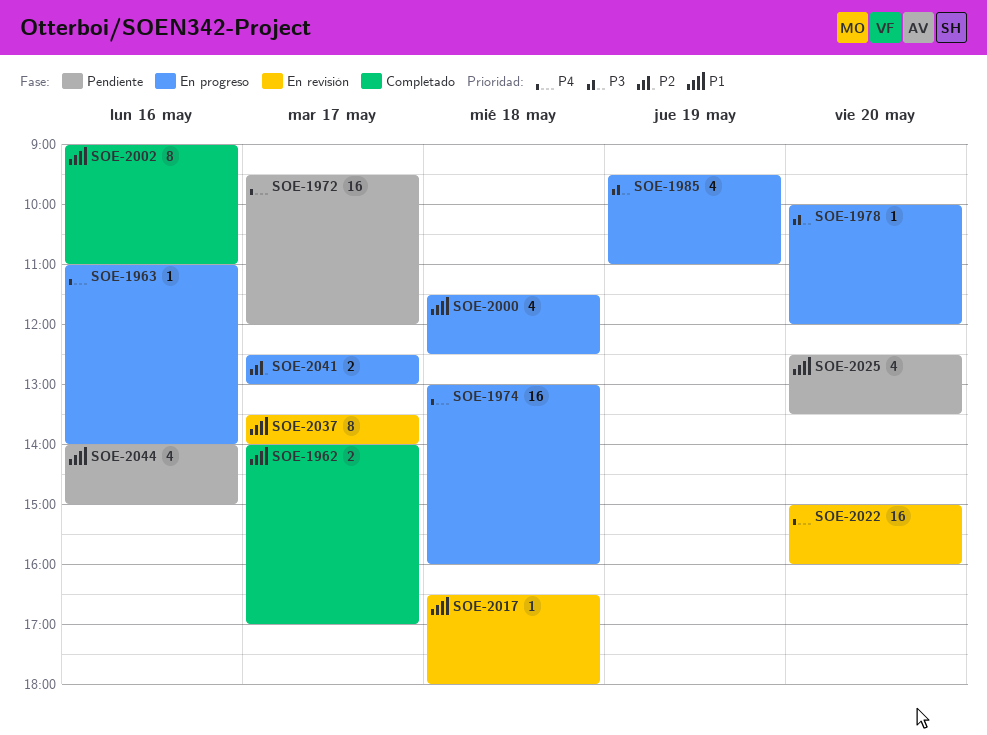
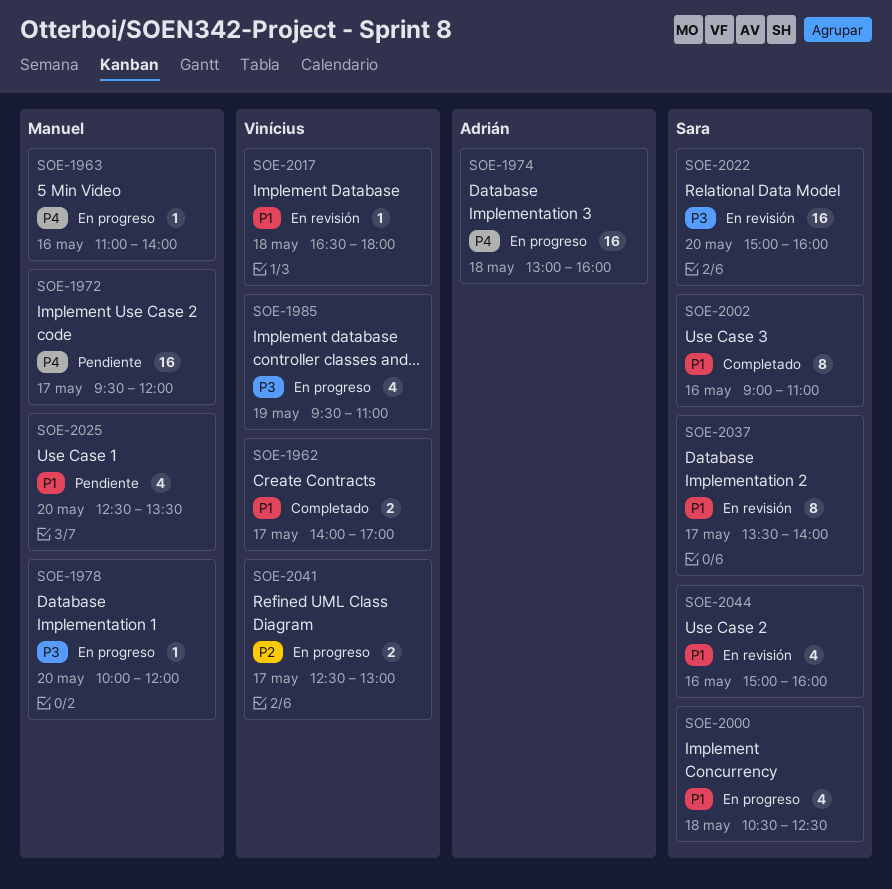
SOE-2000, begins: 11:30 -> 10:30
SOE-2022, priority: P4 -> P3
SOE-2044, status: Pendiente -> En revisión
SOE-2044, begins: 14:00 -> 15:00
SOE-2044, ends: 15:00 -> 16:00

